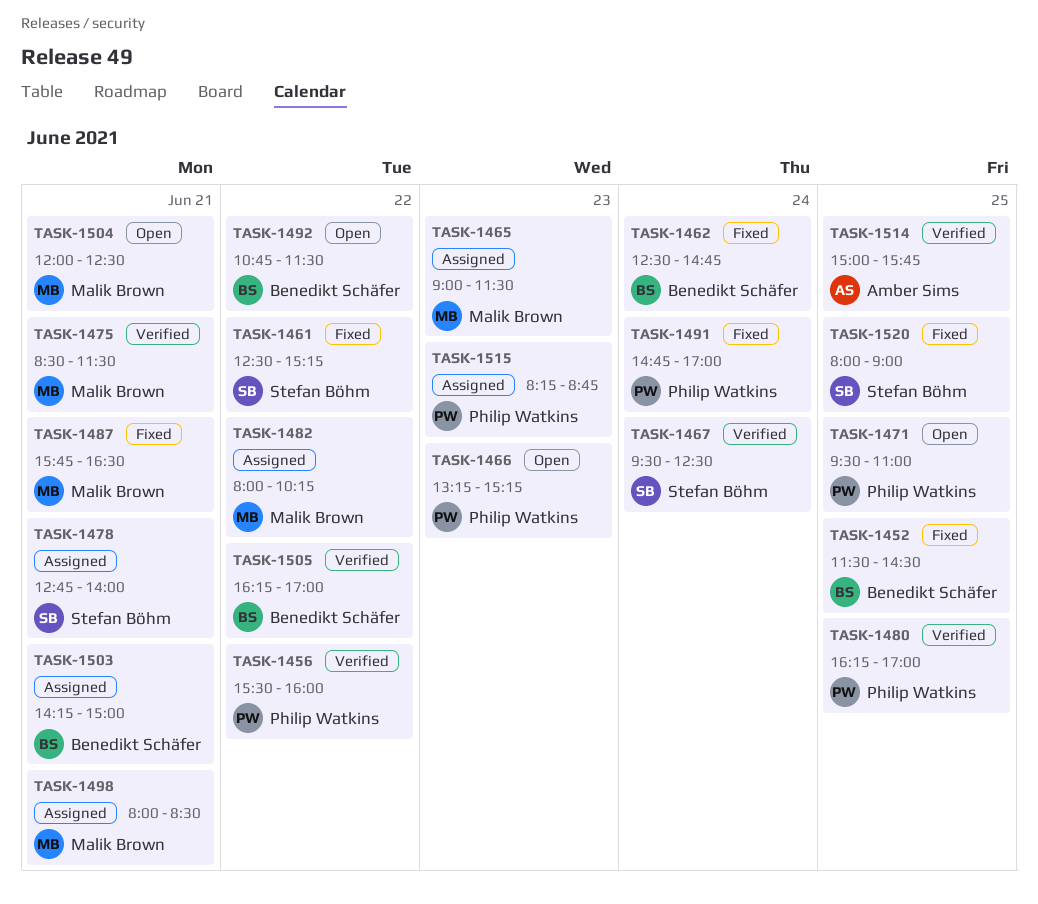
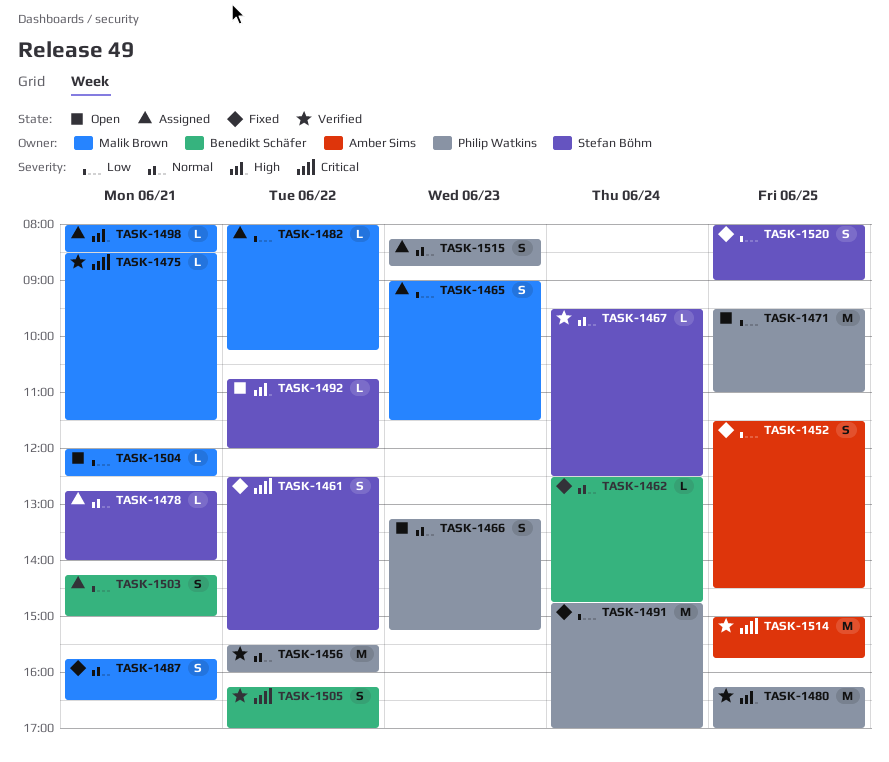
TASK-1452, owner: Benedikt Schäfer -> Amber Sims
TASK-1492, owner: Benedikt Schäfer -> Stefan Böhm
TASK-1492, ends: 11:30 -> 12:00

